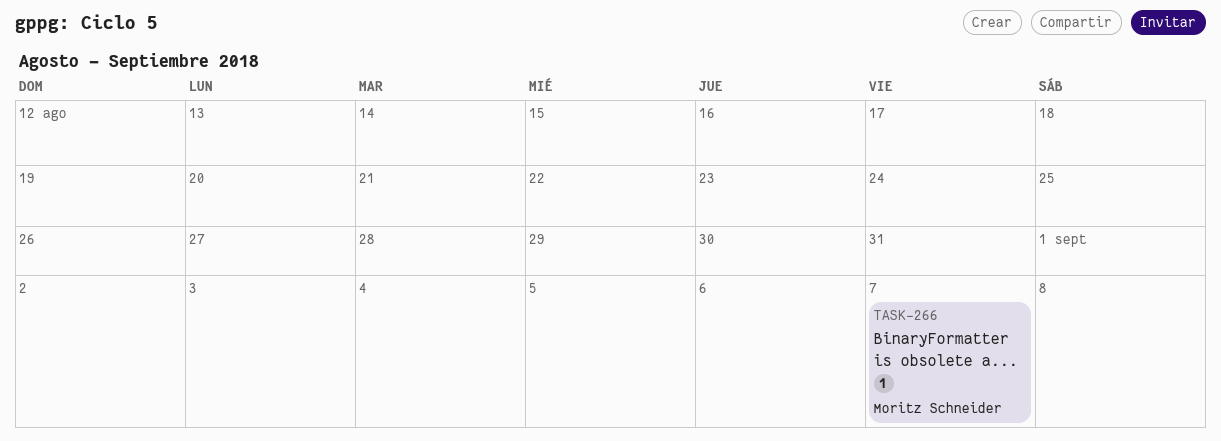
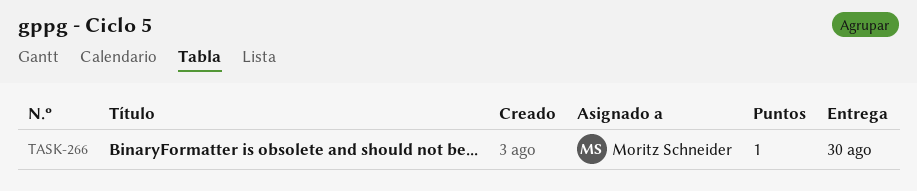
TASK-266, due: Sep 7 -> Aug 30

